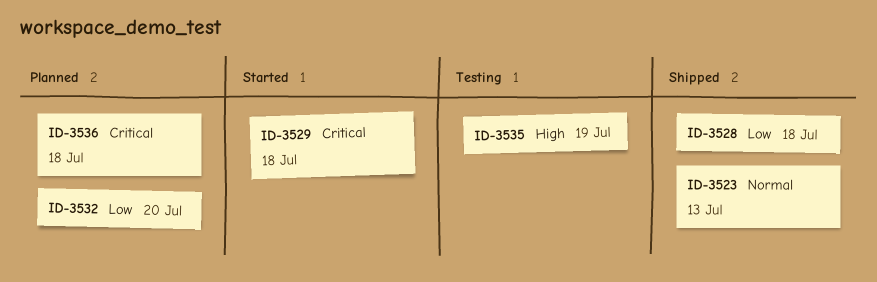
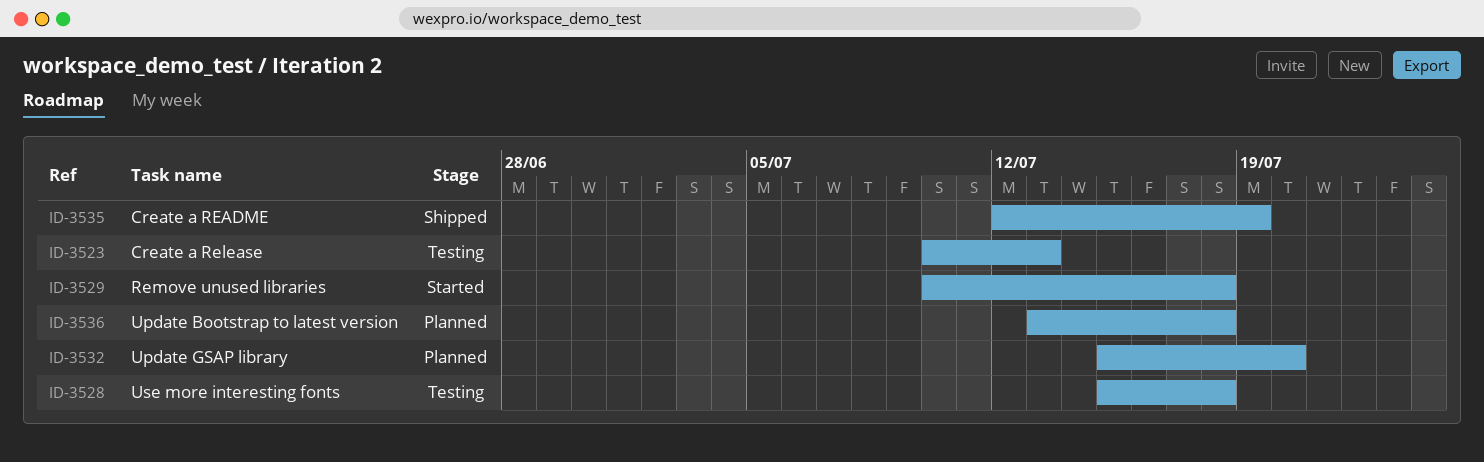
ID-3523, status: Shipped -> Testing
ID-3528, status: Shipped -> Testing
ID-3535, status: Testing -> Shipped

